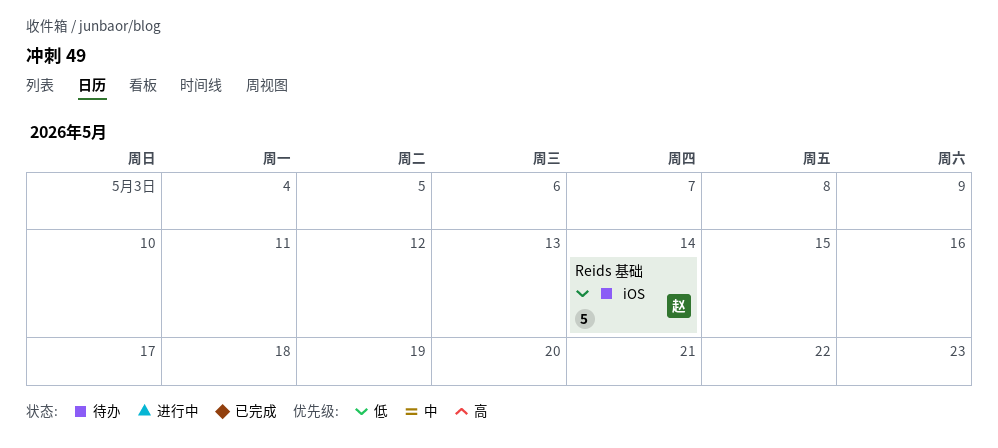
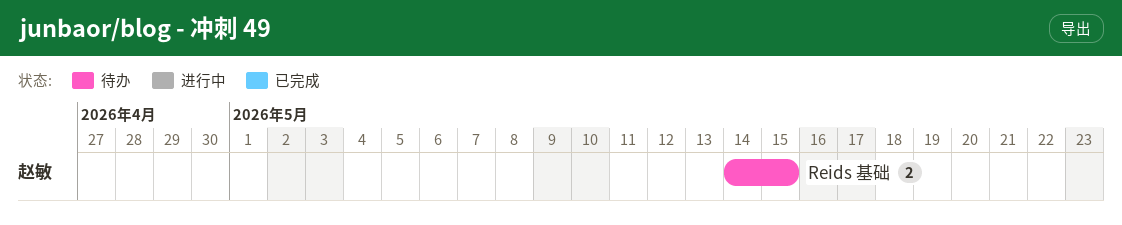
Reids 基础, estimate: 5 -> 2
Reids 基础, due: May 14 -> May 15

